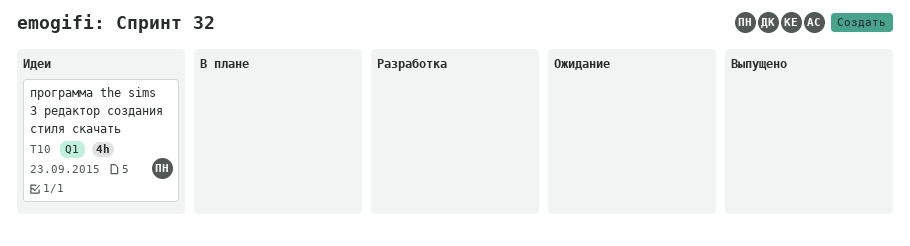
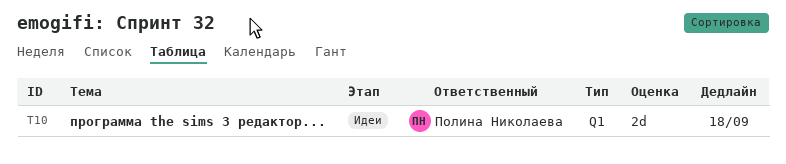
T10, estimate: 4h -> 2d
T10, due: Sep 23 -> Sep 18

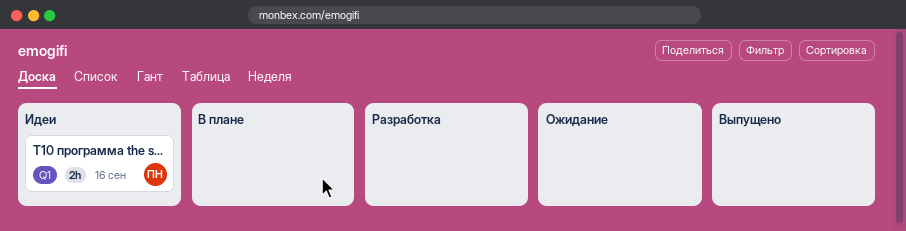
T10, estimate: 2d -> 2h
T10, due: Sep 18 -> Sep 16

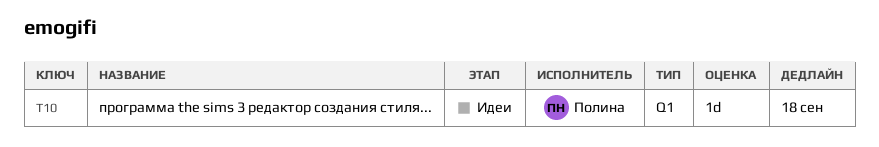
T10, estimate: 2h -> 1d
T10, due: Sep 16 -> Sep 18

